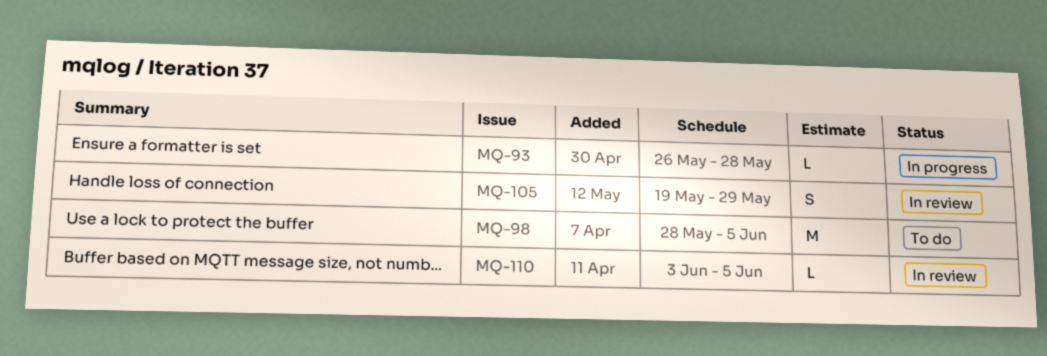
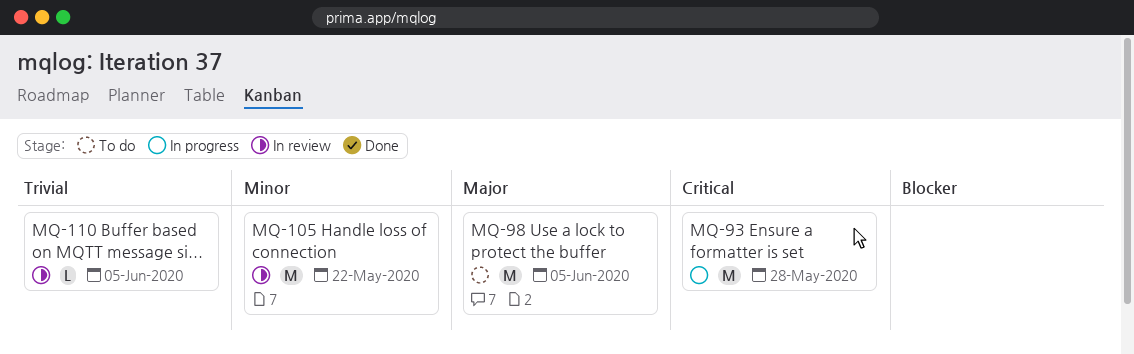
MQ-93, estimate: L -> M
MQ-105, estimate: S -> M
MQ-105, due: May 29 -> May 22

